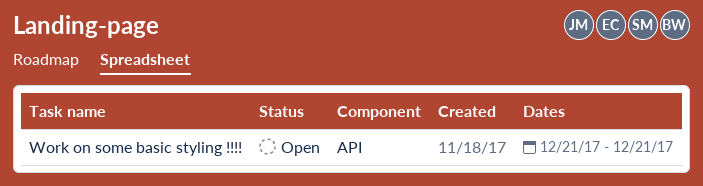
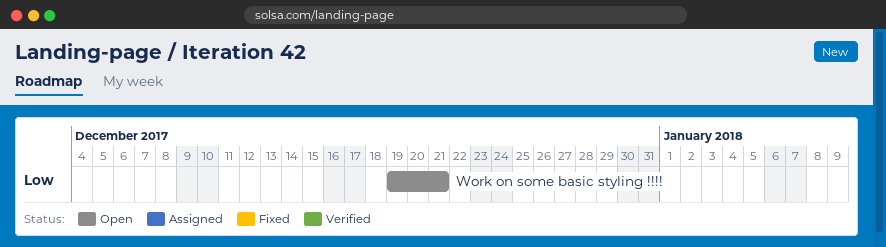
Work on some basic styling !!!!, start: Dec 21 -> Dec 19

